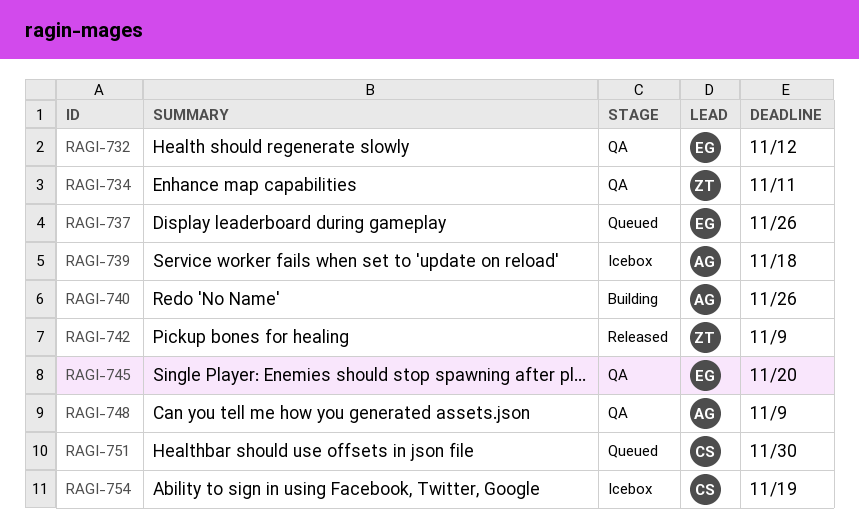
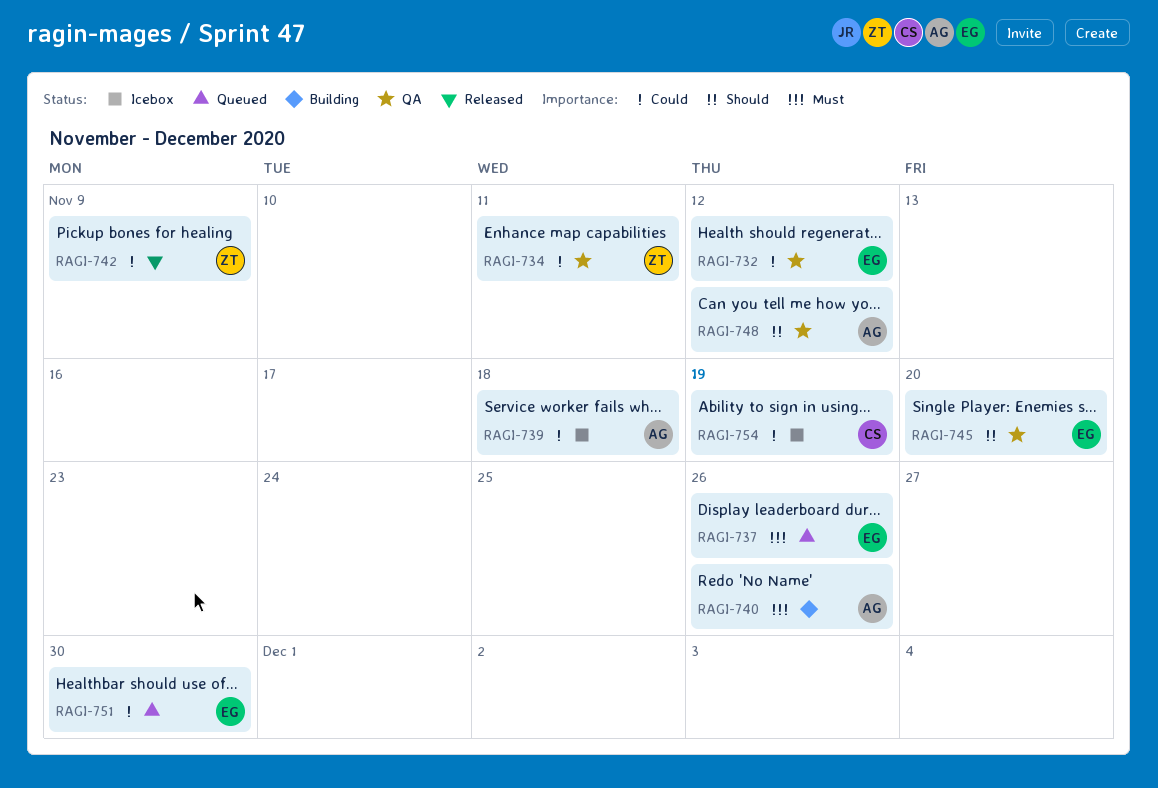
RAGI-748, due: Nov 9 -> Nov 12
RAGI-751, owner: CS -> EG

